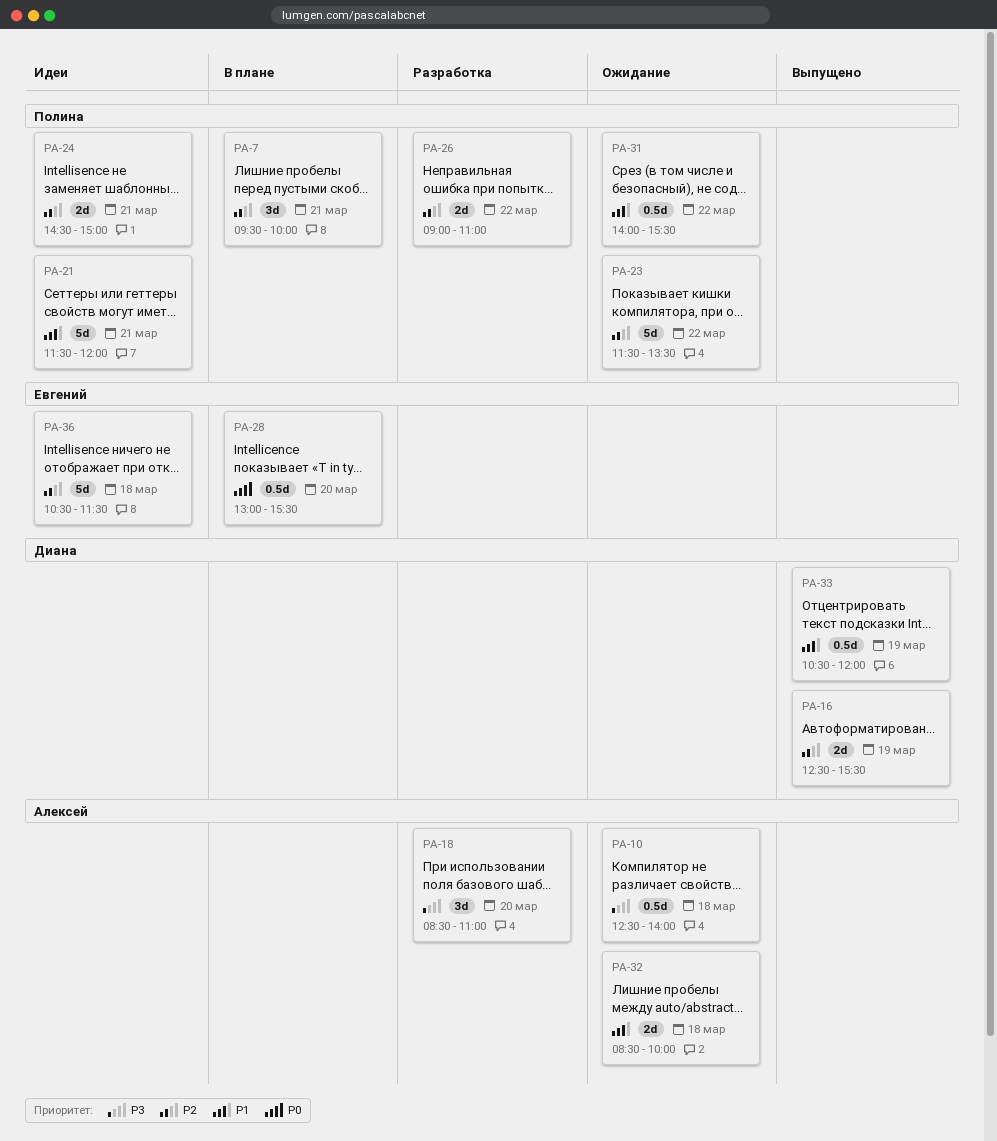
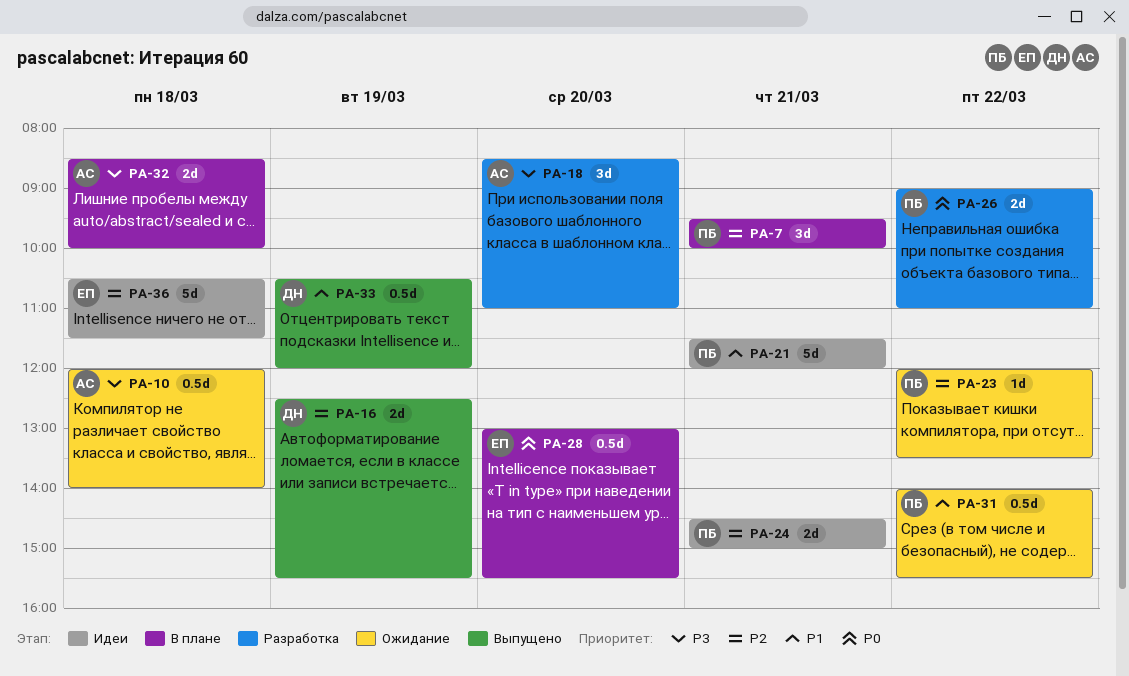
PA-10, begins: 12:30 -> 12:00
PA-23, estimate: 5d -> 1d
PA-23, begins: 11:30 -> 12:00
PA-26, priority: P2 -> P0
PA-32, status: Ожидание -> В плане
PA-32, priority: P1 -> P3

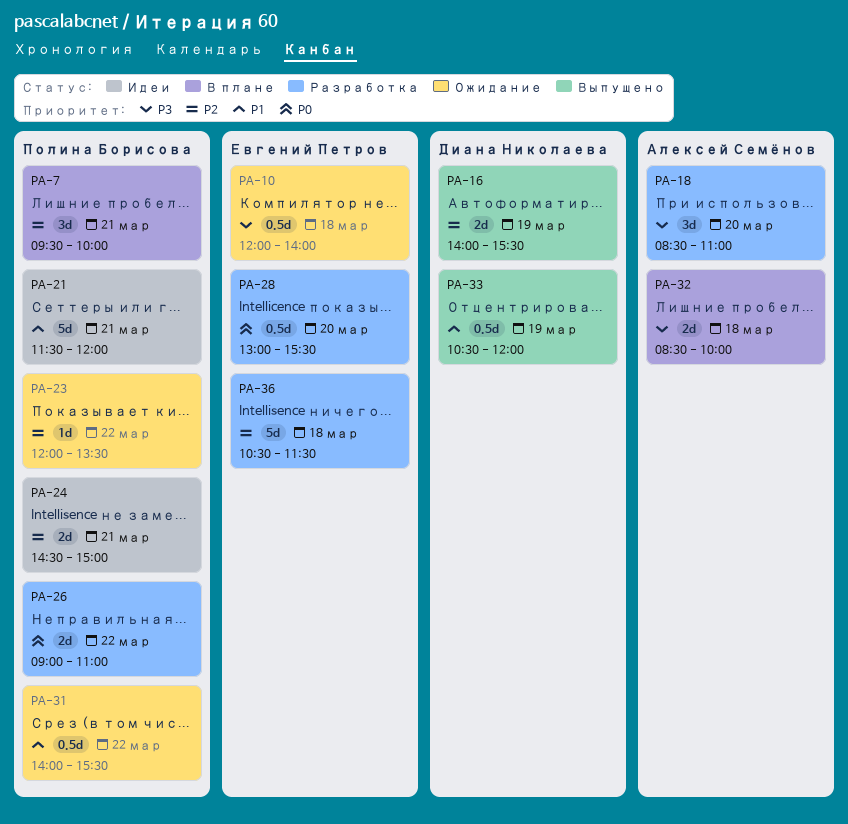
PA-10, owner: Алексей Семёнов -> Евгений Петров
PA-16, begins: 12:30 -> 14:00
PA-28, status: В плане -> Разработка
PA-36, status: Идеи -> Разработка

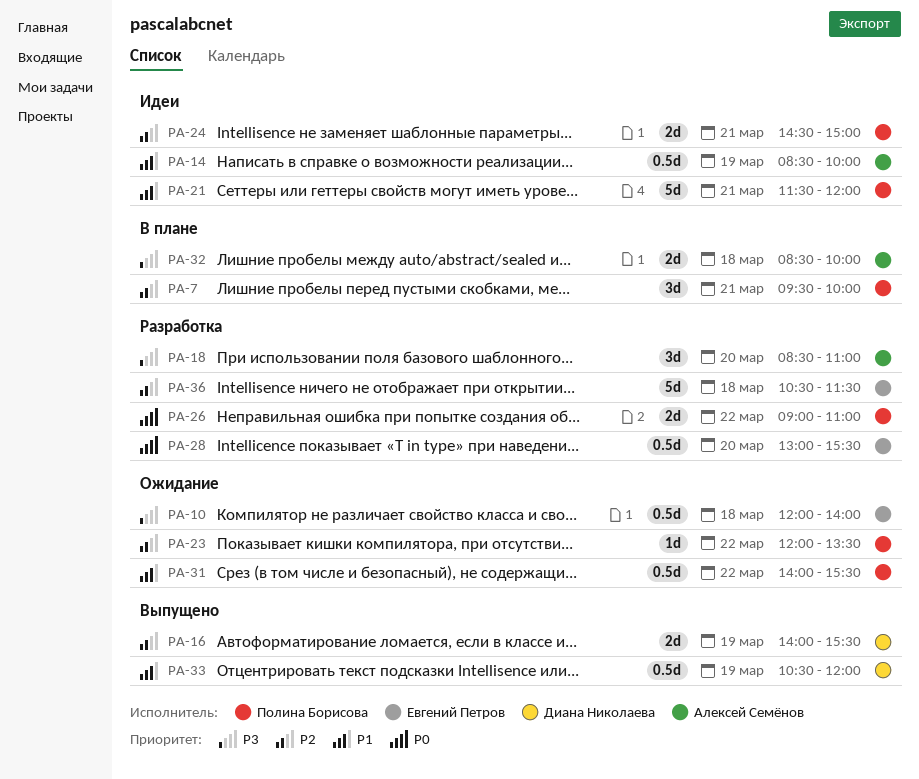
PA-14: none -> present

